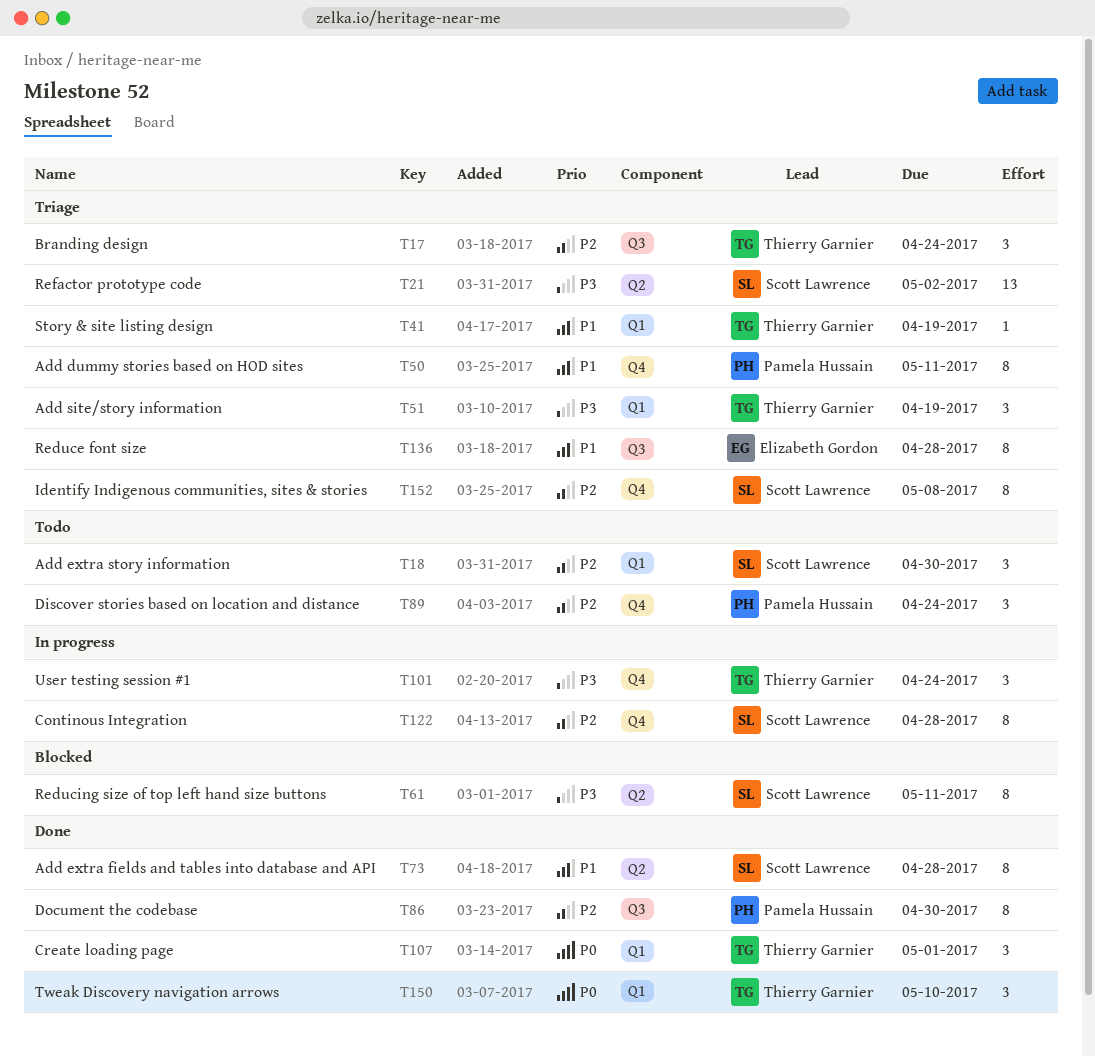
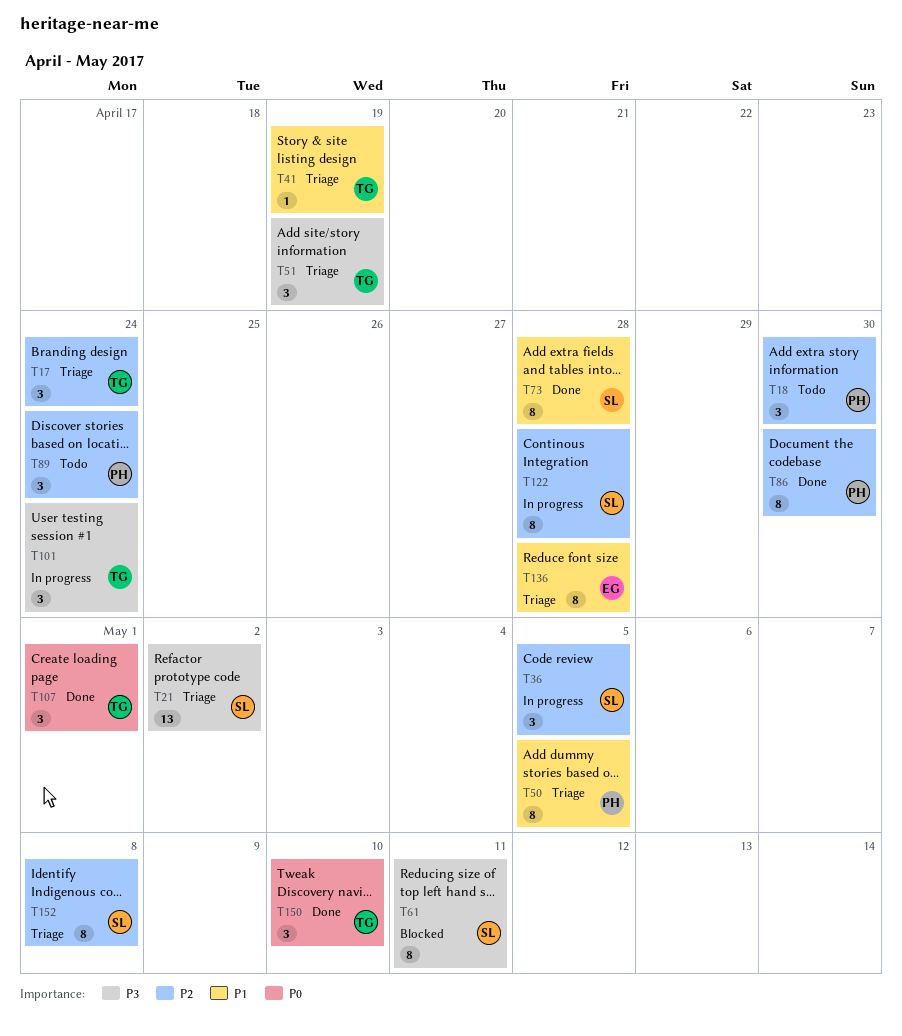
T18, owner: Scott Lawrence -> Pamela Hussain
T36: none -> present
T50, due: May 11 -> May 5

